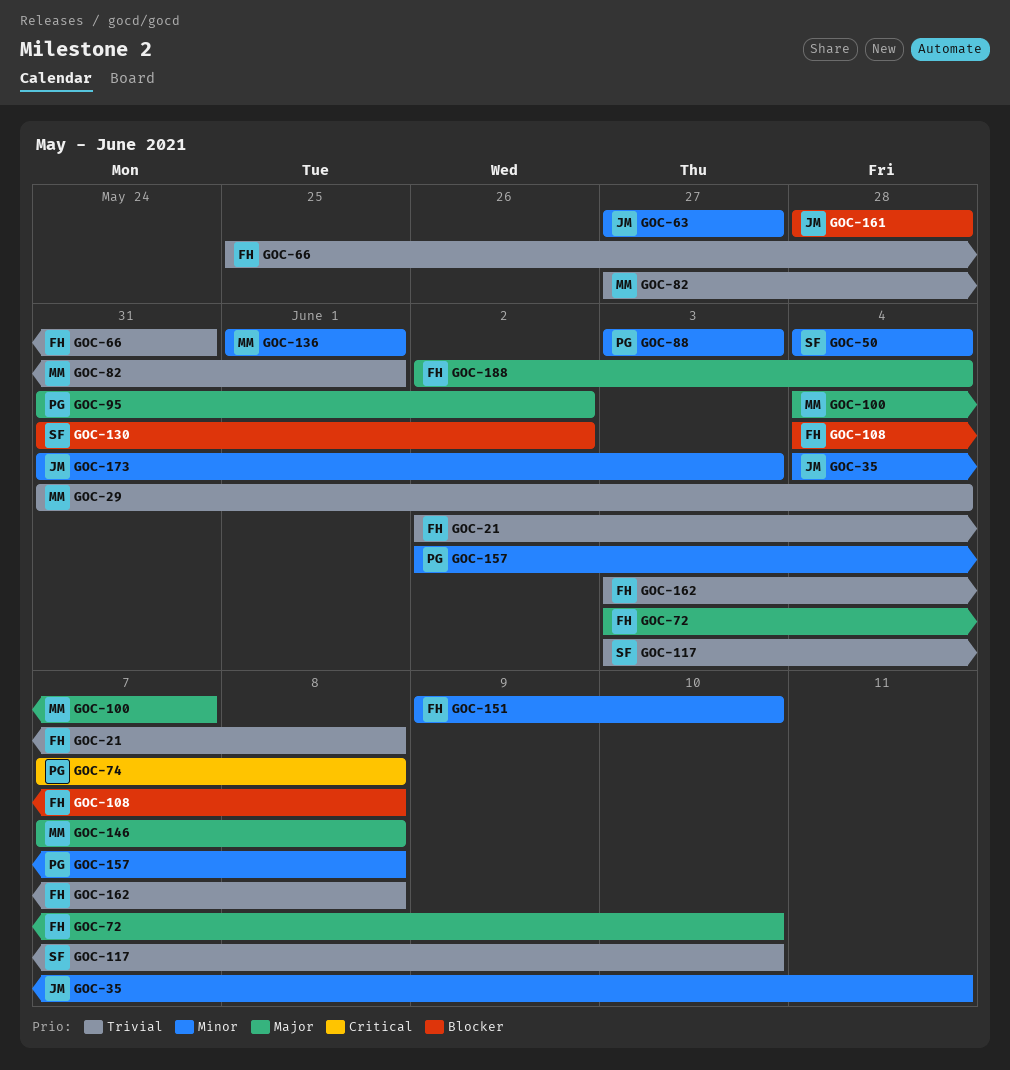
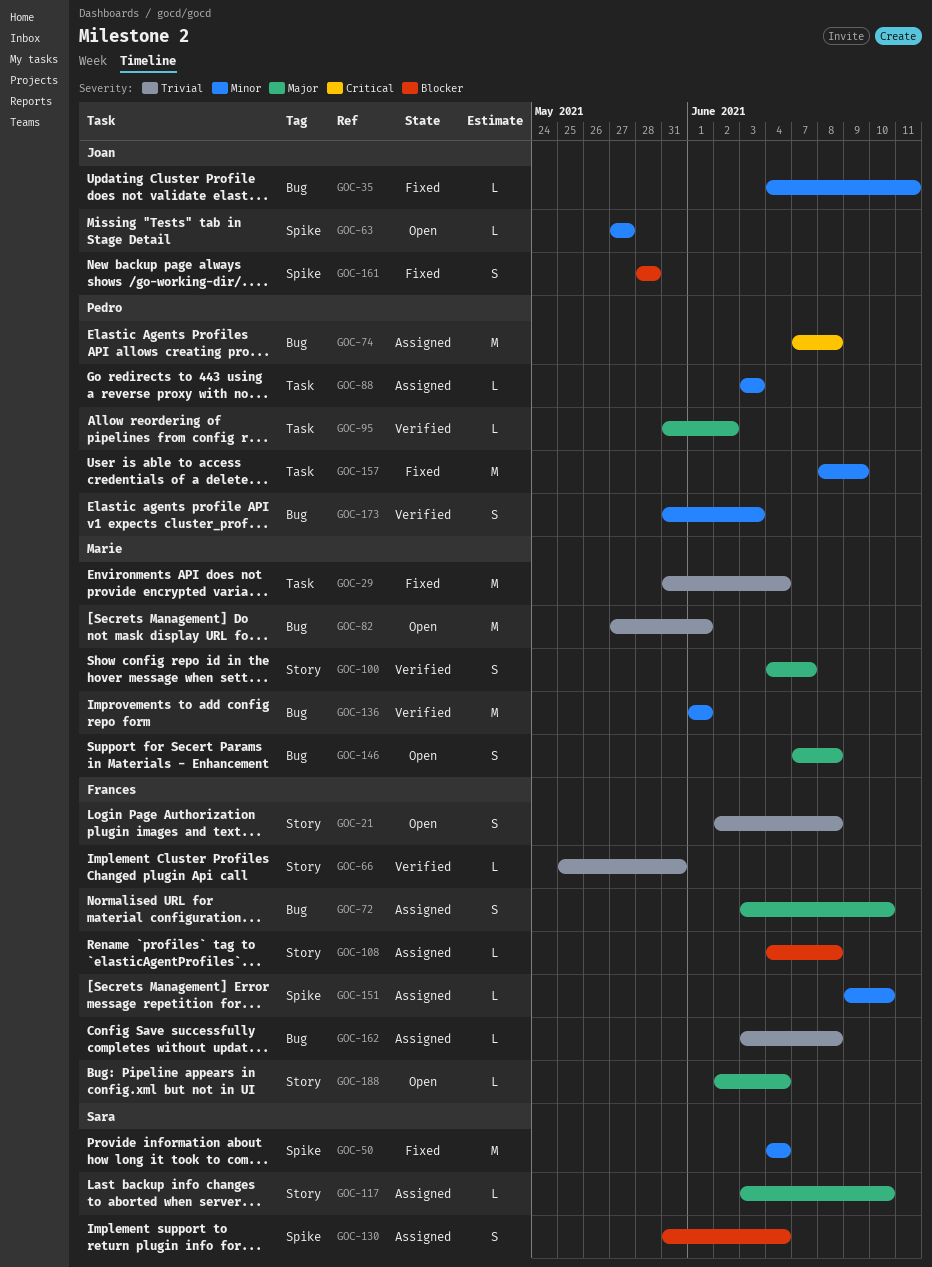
GOC-117, priority: Trivial -> Major
GOC-130, due: Jun 2 -> Jun 4
GOC-157, start: Jun 2 -> Jun 8
GOC-157, due: Jun 8 -> Jun 9
GOC-173, owner: Joan -> Pedro

